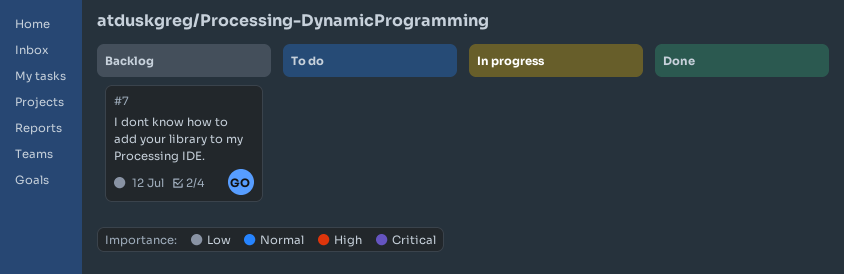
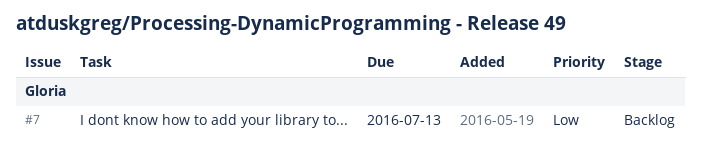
#7, due: Jul 12 -> Jul 13

